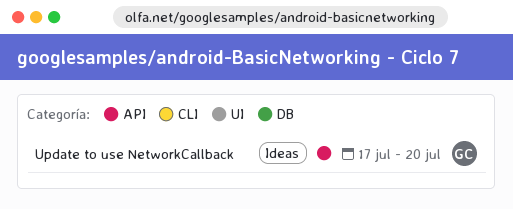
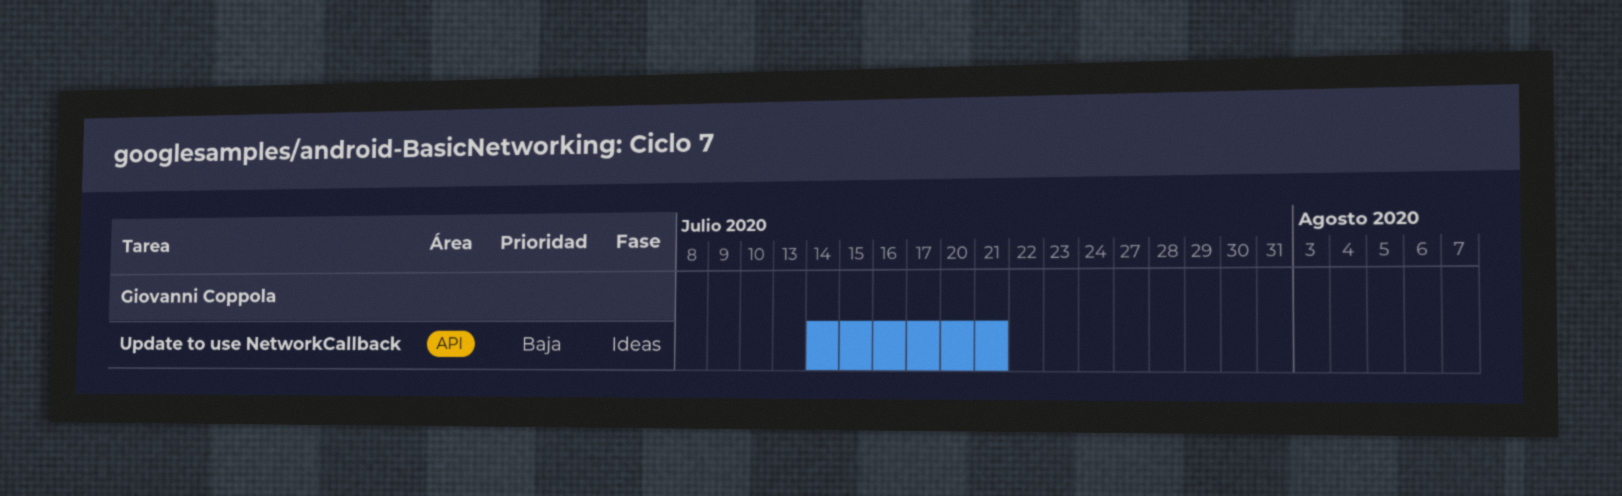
Update to use NetworkCallback, start: Jul 17 -> Jul 14
Update to use NetworkCallback, due: Jul 20 -> Jul 21

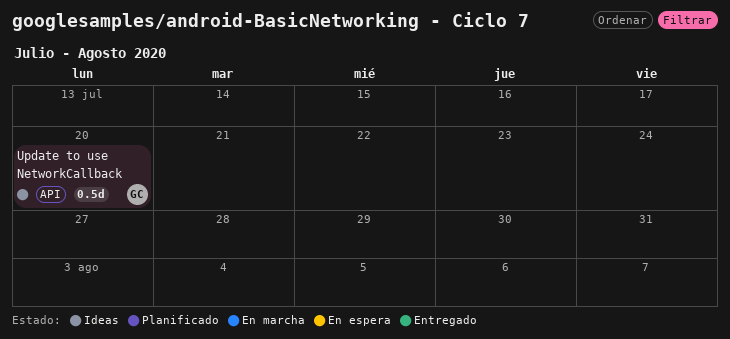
Update to use NetworkCallback, due: Jul 21 -> Jul 20

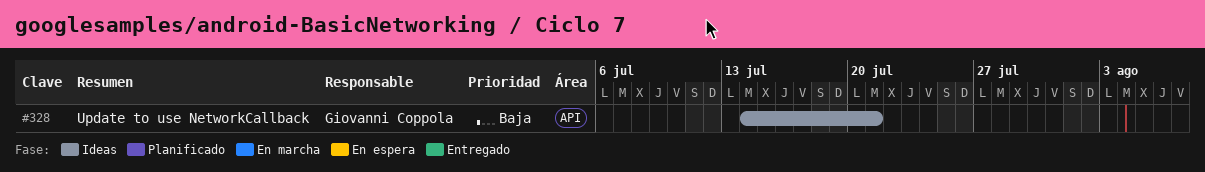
Update to use NetworkCallback, due: Jul 20 -> Jul 21

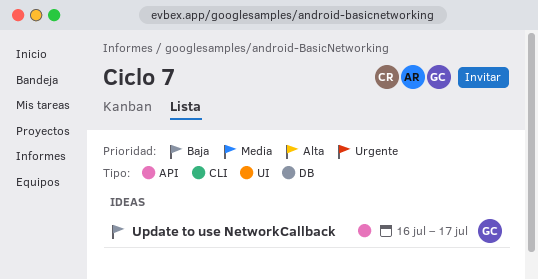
Update to use NetworkCallback, start: Jul 14 -> Jul 16
Update to use NetworkCallback, due: Jul 21 -> Jul 17

